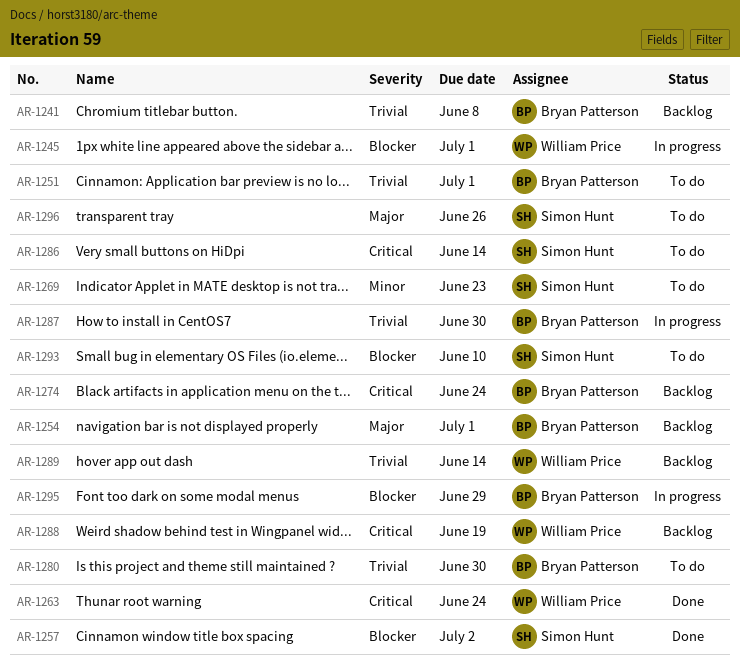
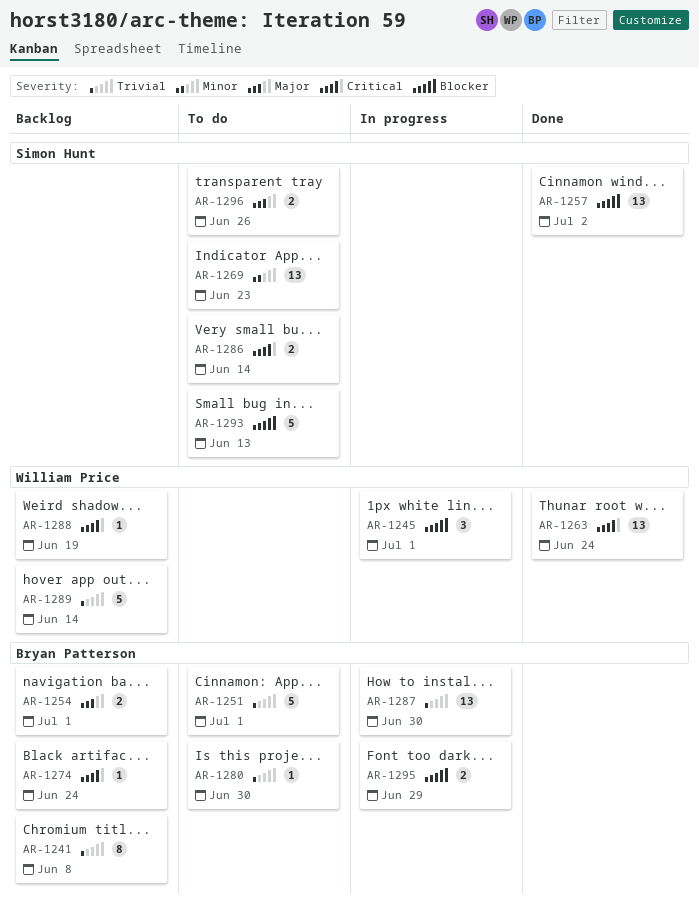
AR-1293, due: Jun 10 -> Jun 13

